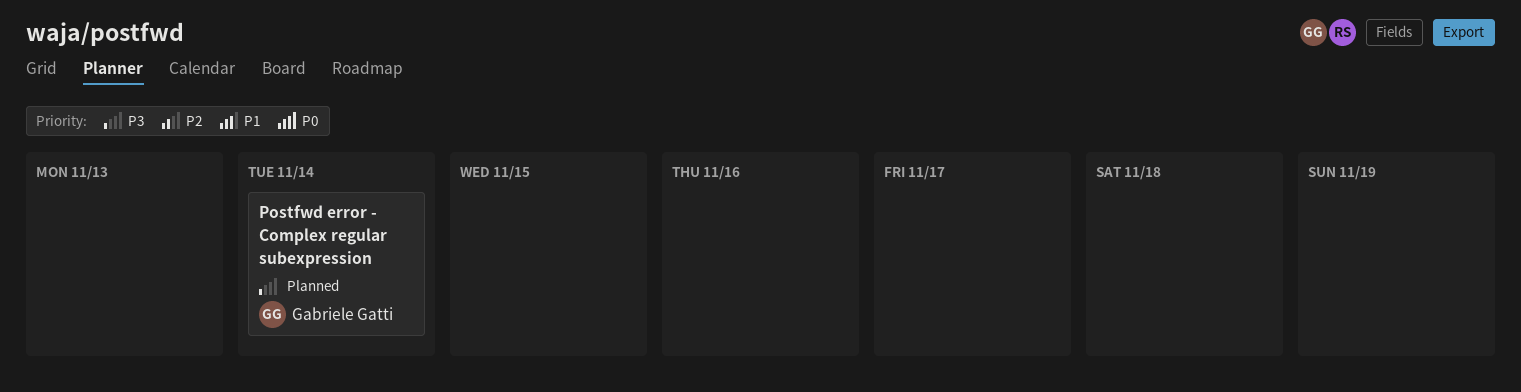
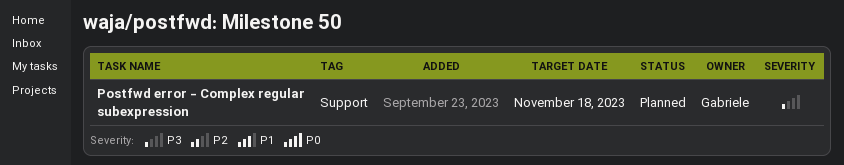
Postfwd error - Complex regular subexpression, due: Nov 14 -> Nov 18

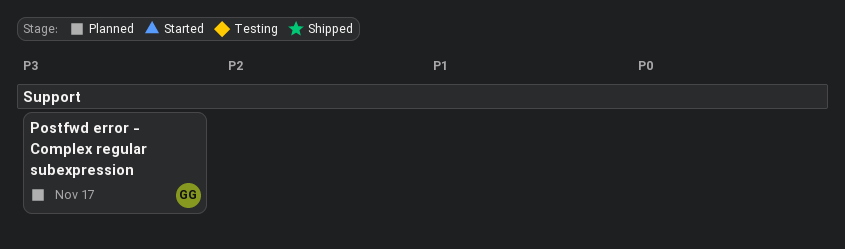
Postfwd error - Complex regular subexpression, due: Nov 18 -> Nov 17

